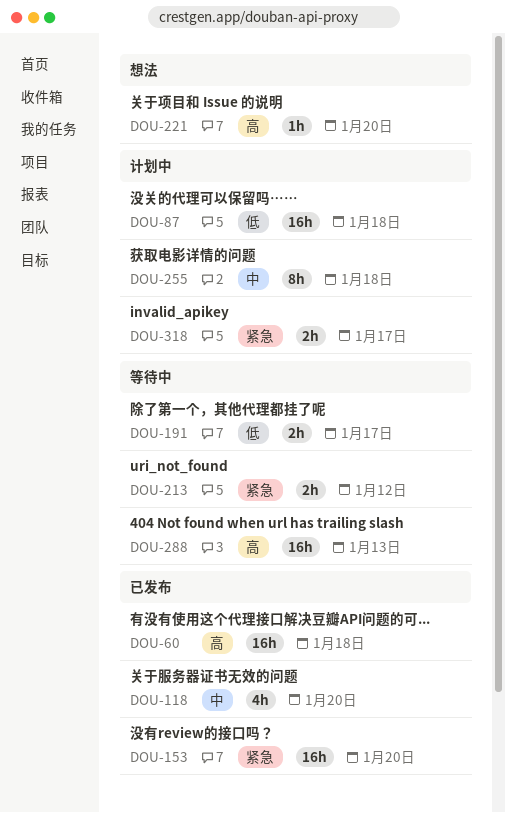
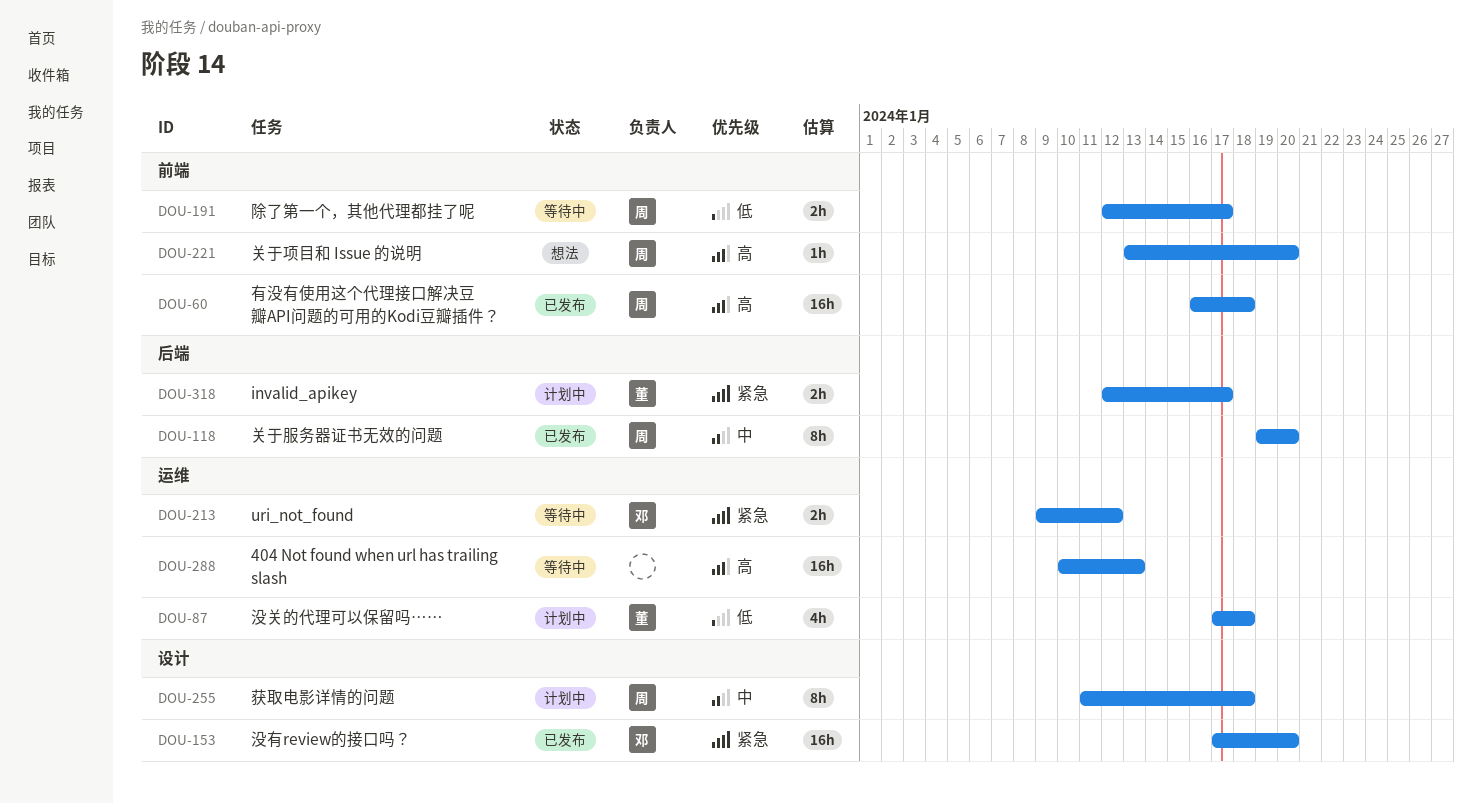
DOU-87, estimate: 16h -> 4h
DOU-118, estimate: 4h -> 8h

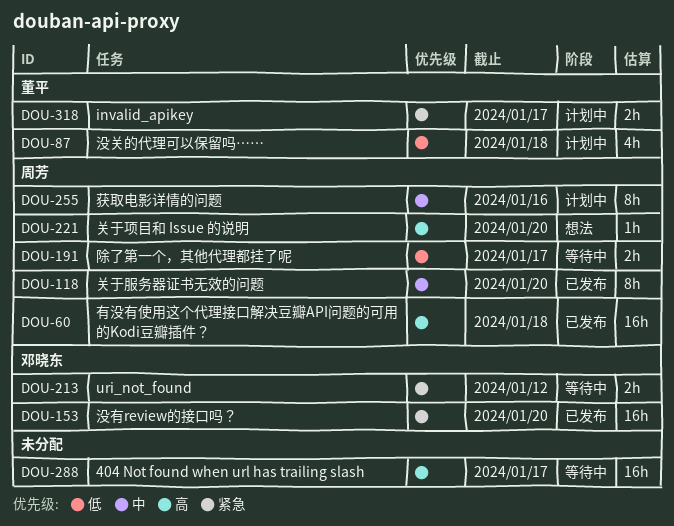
DOU-255, due: Jan 18 -> Jan 16
DOU-288, due: Jan 13 -> Jan 17

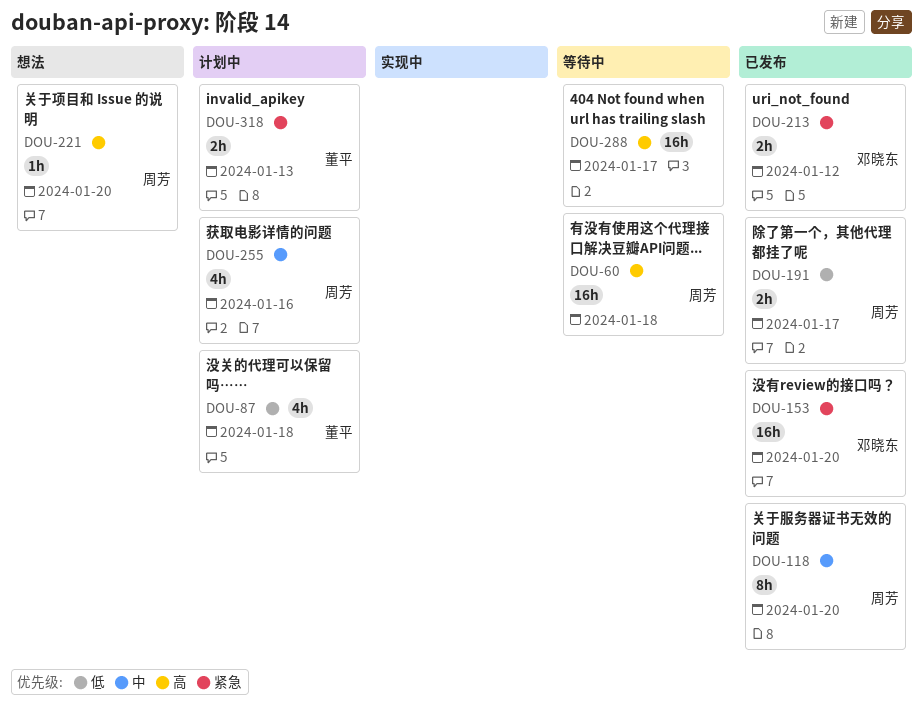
DOU-60, status: 已发布 -> 等待中
DOU-191, status: 等待中 -> 已发布
DOU-213, status: 等待中 -> 已发布
DOU-255, estimate: 8h -> 4h
DOU-318, due: Jan 17 -> Jan 13

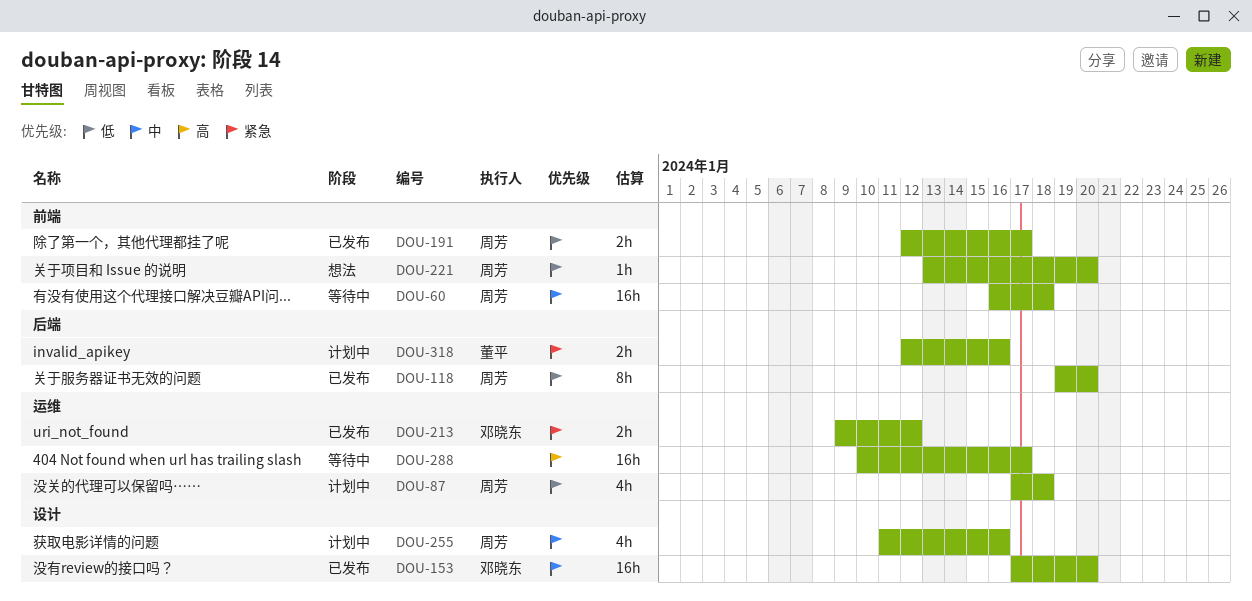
DOU-60, priority: 高 -> 中
DOU-87, owner: 董平 -> 周芳
DOU-118, priority: 中 -> 低
DOU-153, priority: 紧急 -> 中
DOU-221, priority: 高 -> 低
DOU-318, due: Jan 13 -> Jan 16

